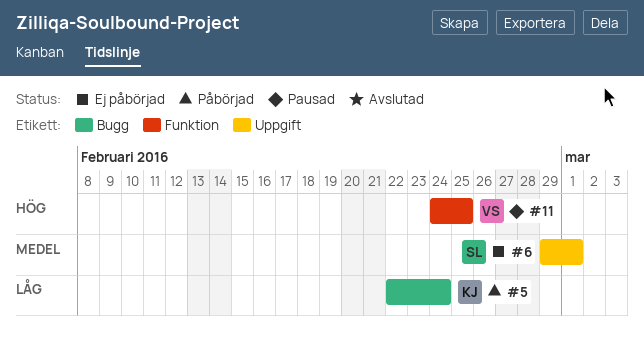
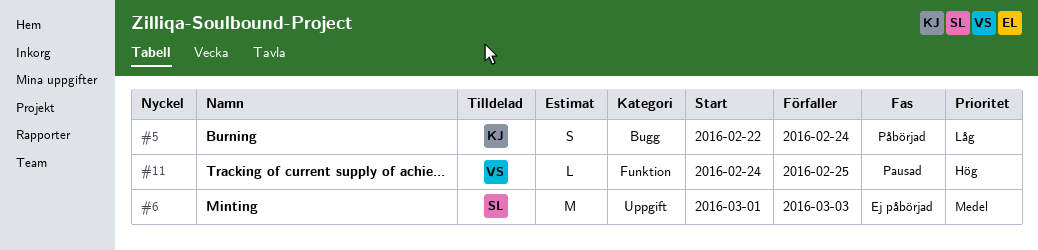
#6, start: Feb 29 -> Mar 1
#6, due: Mar 1 -> Mar 3

